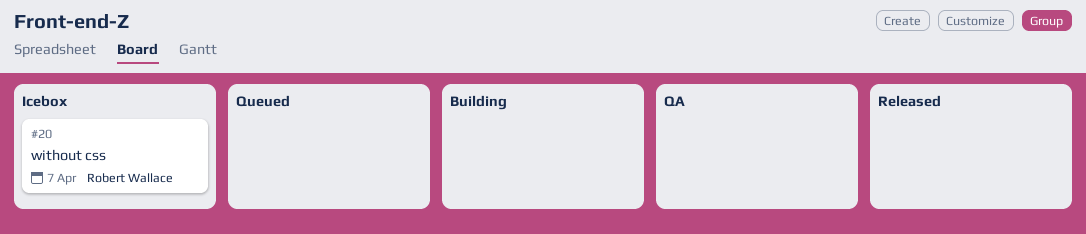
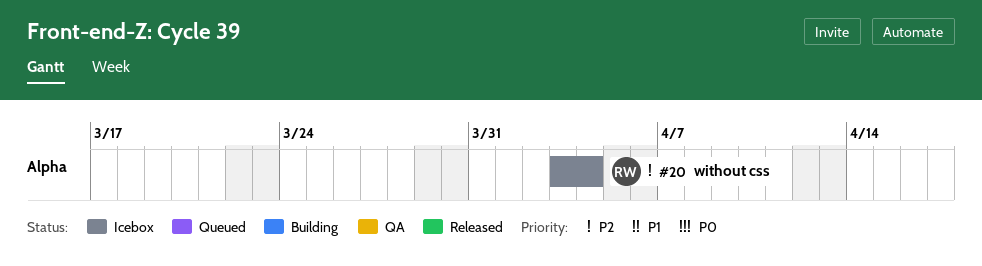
#20, due: Apr 7 -> Apr 4

